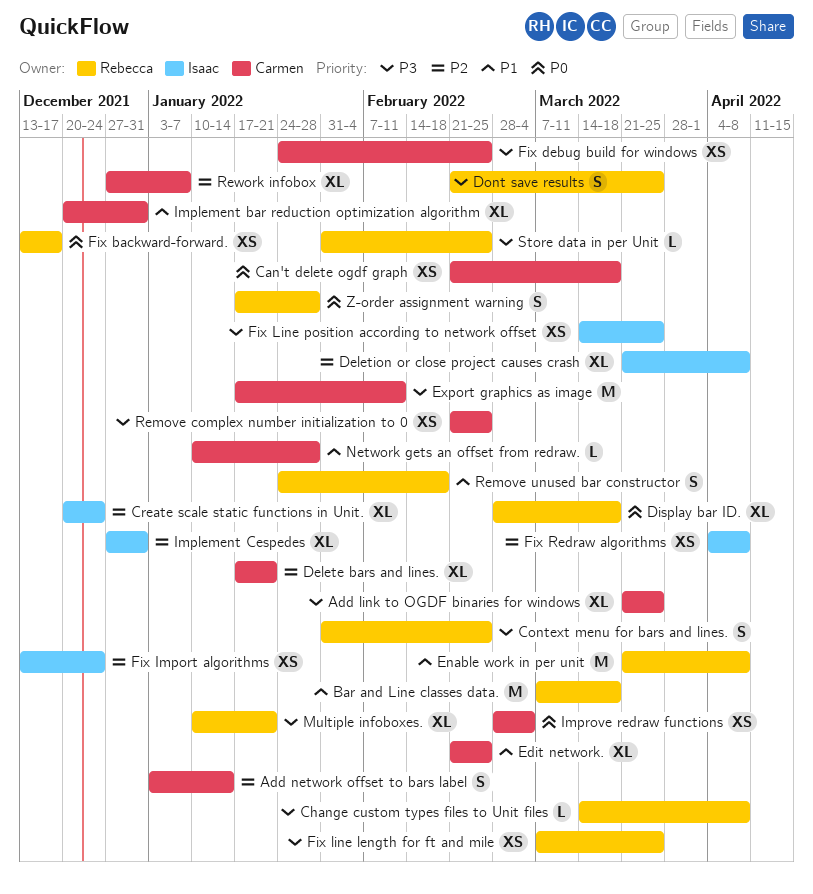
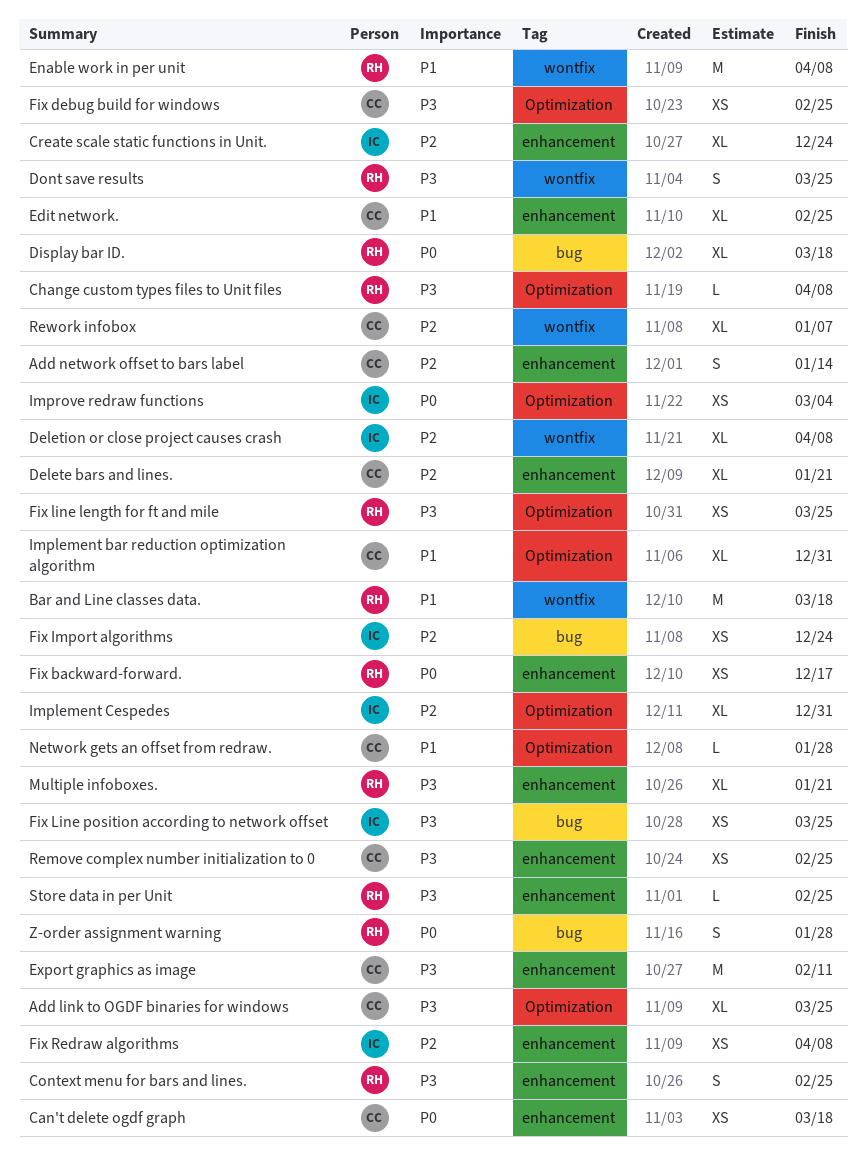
Improve redraw functions, owner: Carmen -> Isaac
Remove unused bar constructor: present -> none

